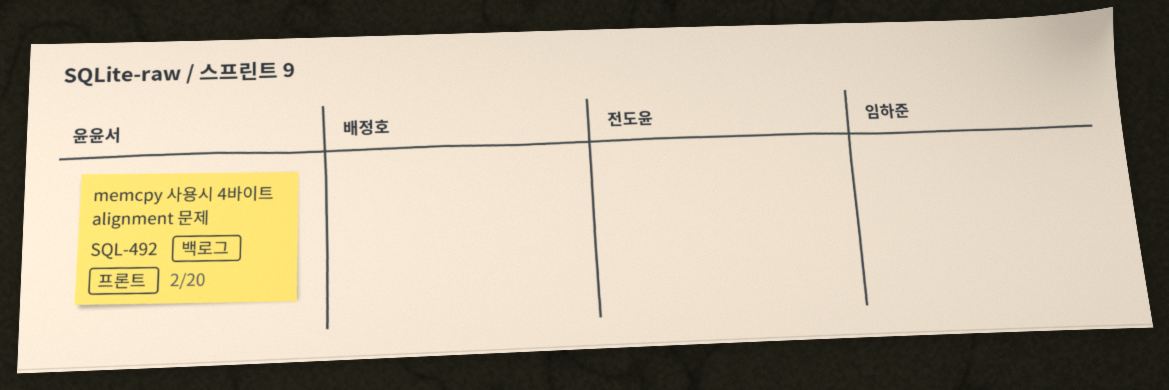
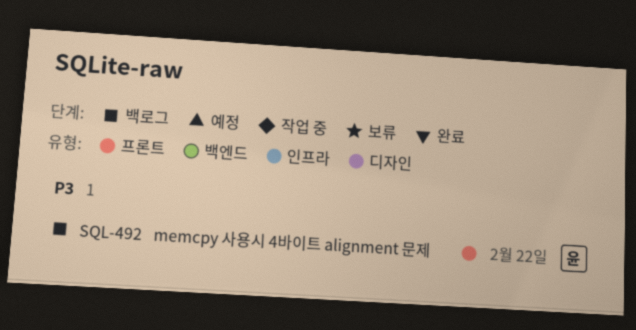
SQL-492, due: Feb 20 -> Feb 22

